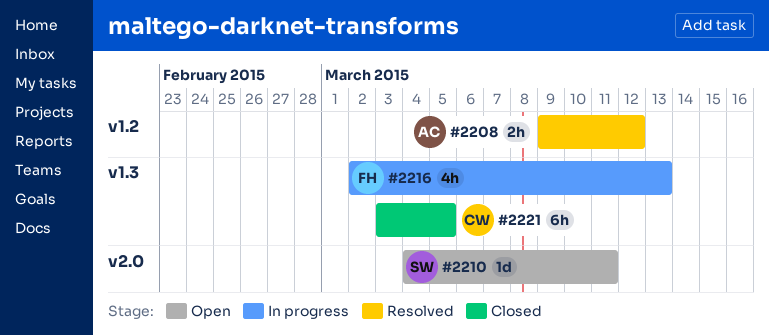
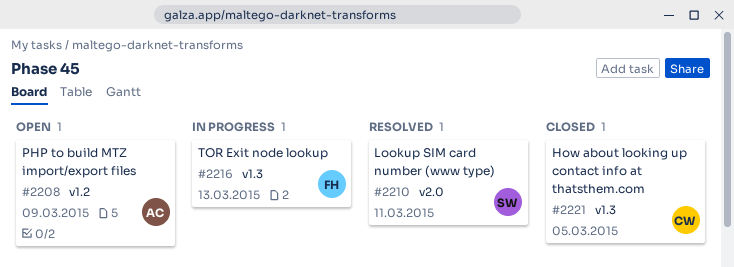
#2208, status: Resolved -> Open
#2208, due: Mar 12 -> Mar 9
#2210, status: Open -> Resolved

